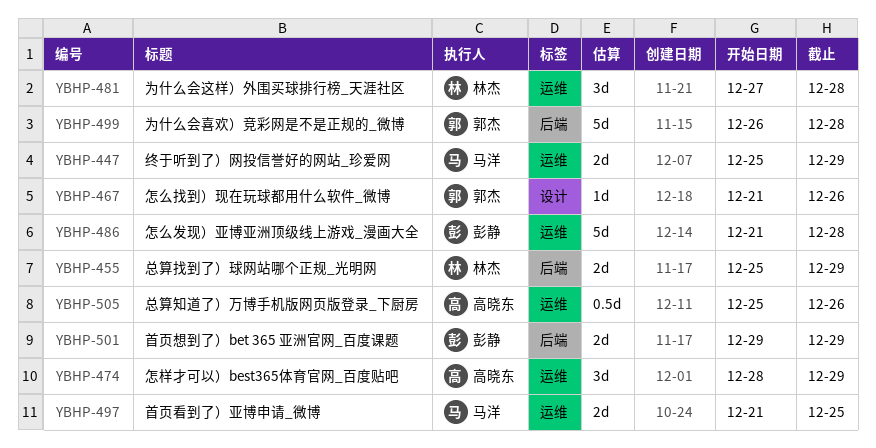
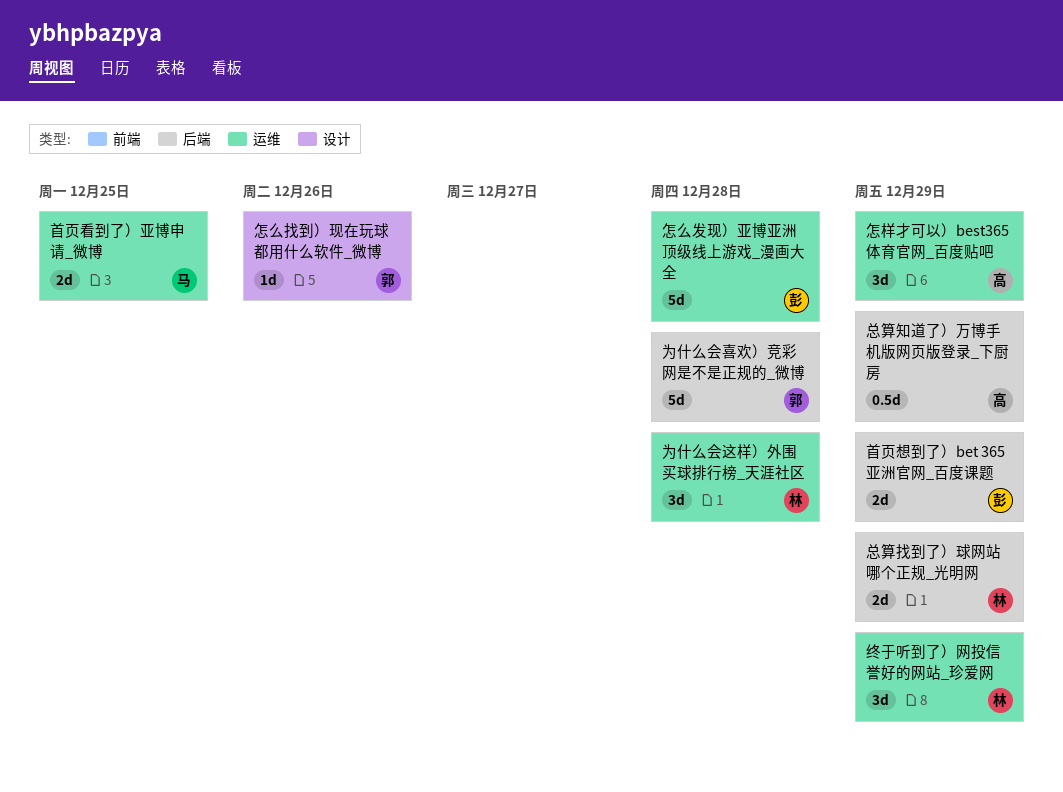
总算知道了）万博手机版网页版登录_下厨房, label: 运维 -> 后端
总算知道了）万博手机版网页版登录_下厨房, due: Dec 26 -> Dec 29
终于听到了）网投信誉好的网站_珍爱网, owner: 马洋 -> 林杰
终于听到了）网投信誉好的网站_珍爱网, estimate: 2d -> 3d

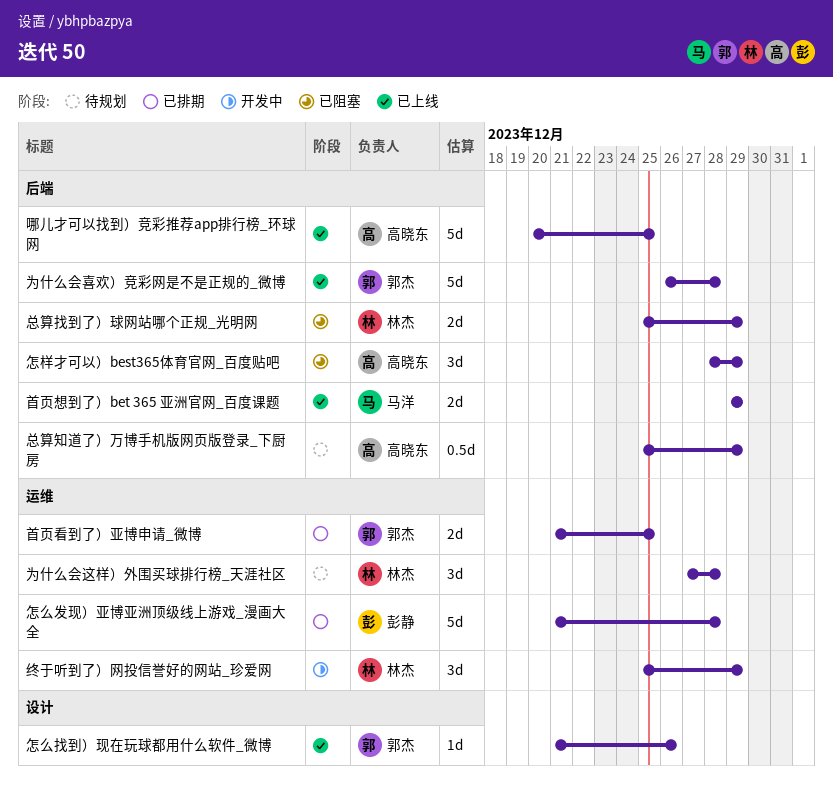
哪儿才可以找到）竞彩推荐app排行榜_环球网: none -> present
怎样才可以）best365体育官网_百度贴吧, label: 运维 -> 后端
首页想到了）bet 365 亚洲官网_百度课题, owner: 彭静 -> 马洋
首页看到了）亚博申请_微博, owner: 马洋 -> 郭杰

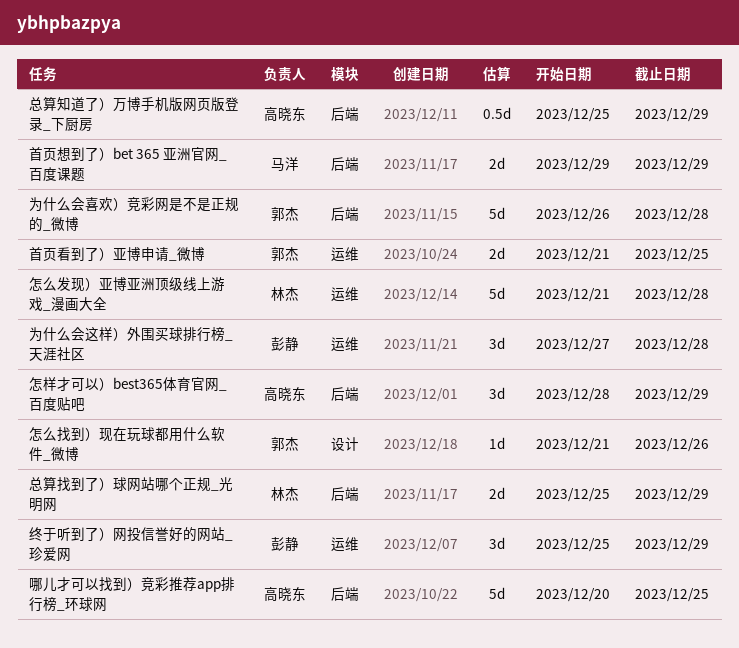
为什么会这样）外围买球排行榜_天涯社区, owner: 林杰 -> 彭静
怎么发现）亚博亚洲顶级线上游戏_漫画大全, owner: 彭静 -> 林杰
终于听到了）网投信誉好的网站_珍爱网, owner: 林杰 -> 彭静

